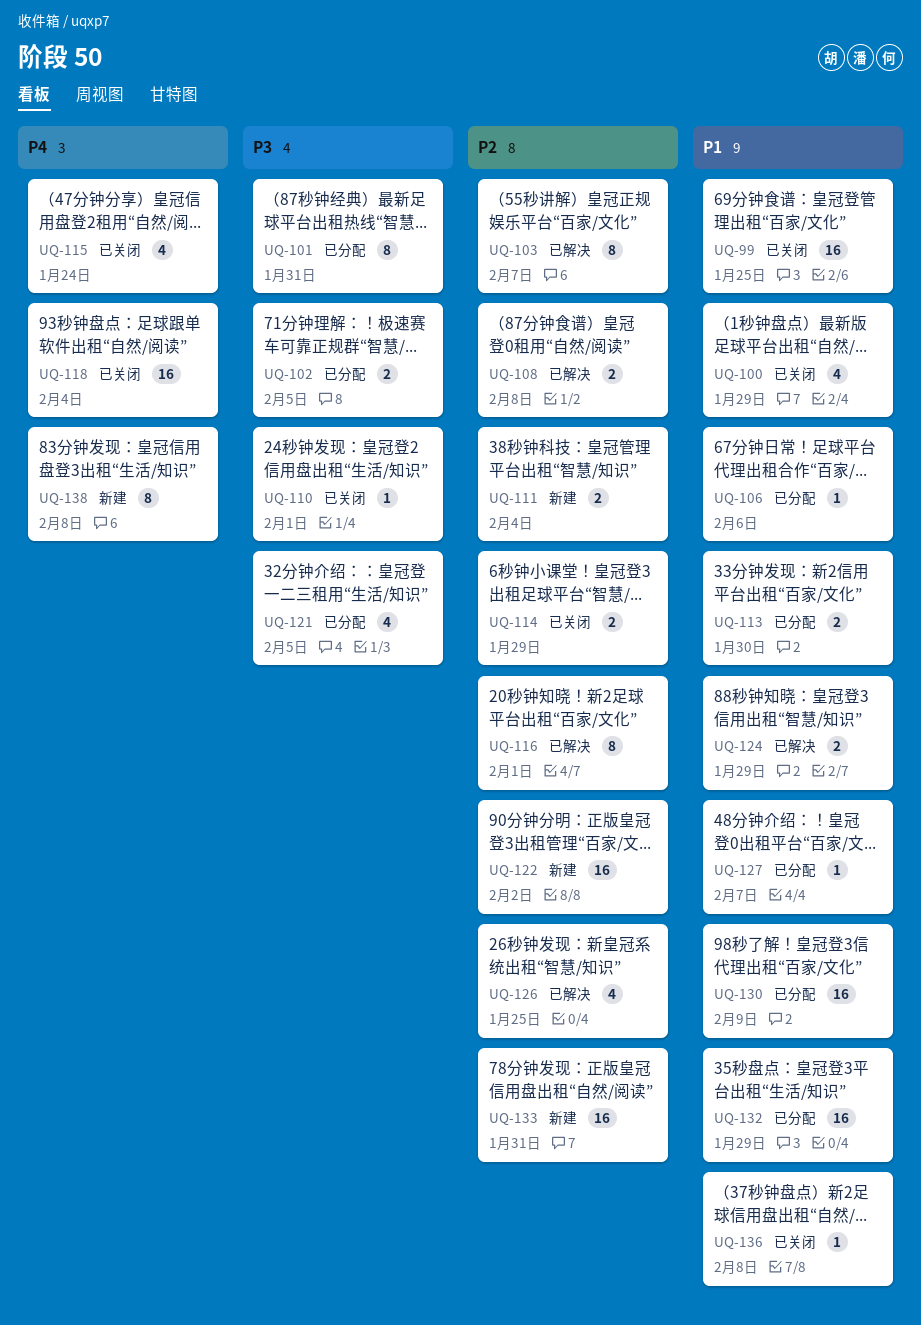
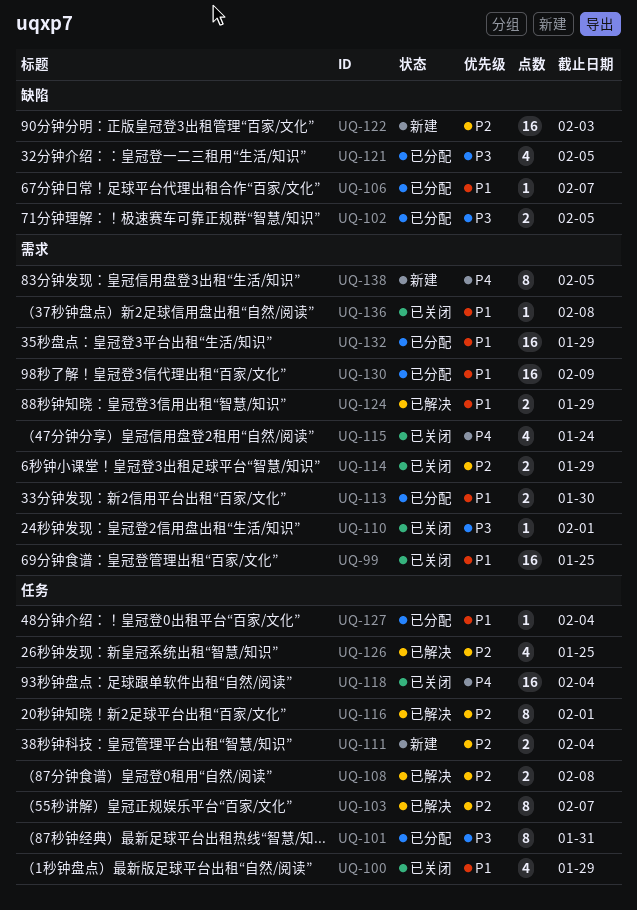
UQ-106, due: Feb 6 -> Feb 7
UQ-122, due: Feb 2 -> Feb 3
UQ-127, due: Feb 7 -> Feb 4
UQ-133: present -> none
UQ-138, due: Feb 8 -> Feb 5

